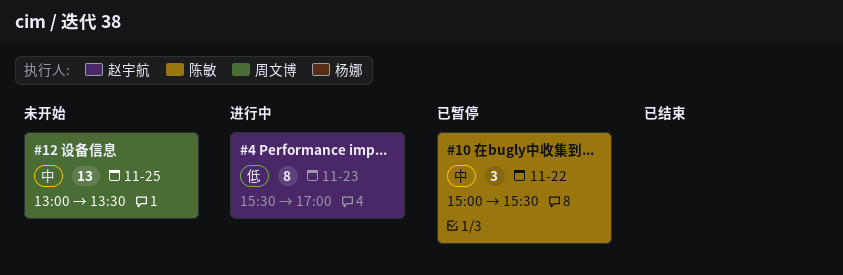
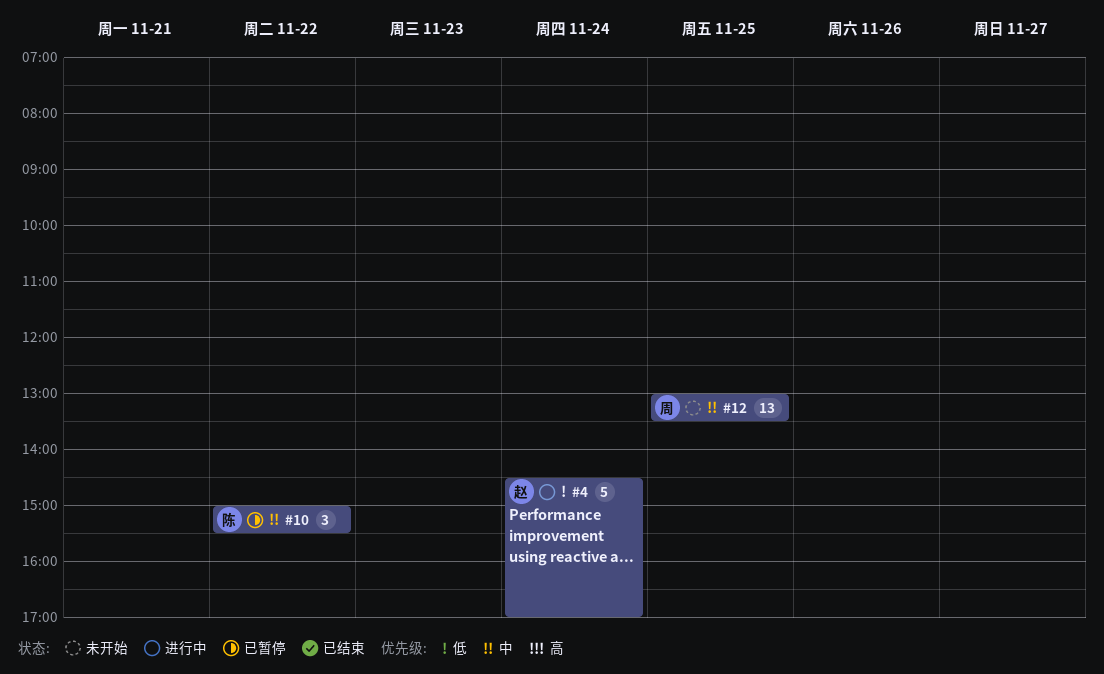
#4, estimate: 8 -> 5
#4, day: Nov 23 -> Nov 24
#4, begins: 15:30 -> 14:30

